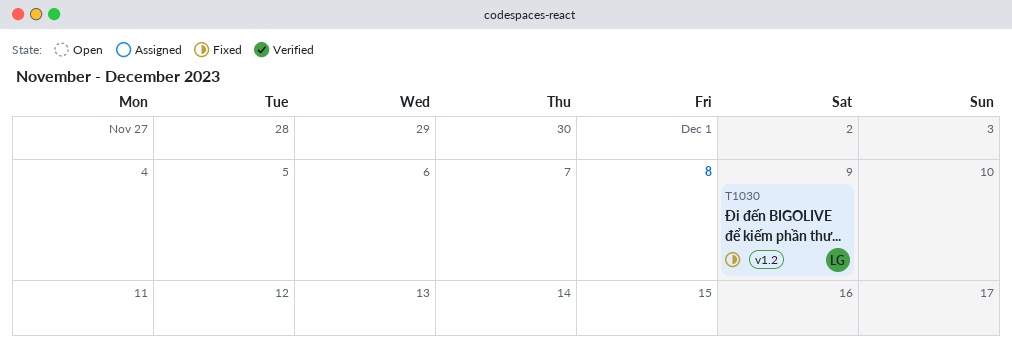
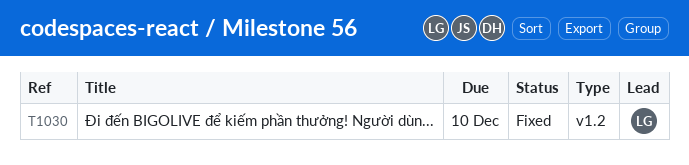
T1030, due: Dec 9 -> Dec 10

